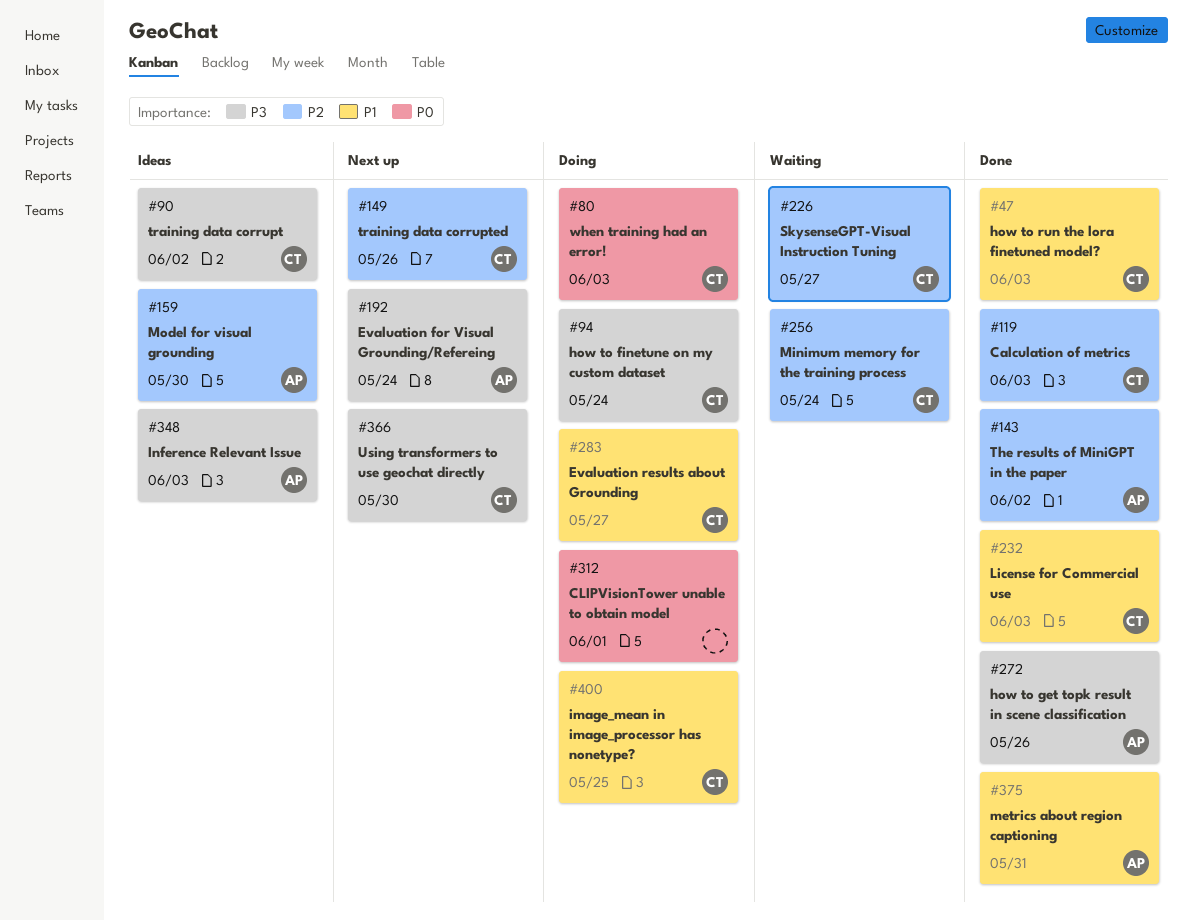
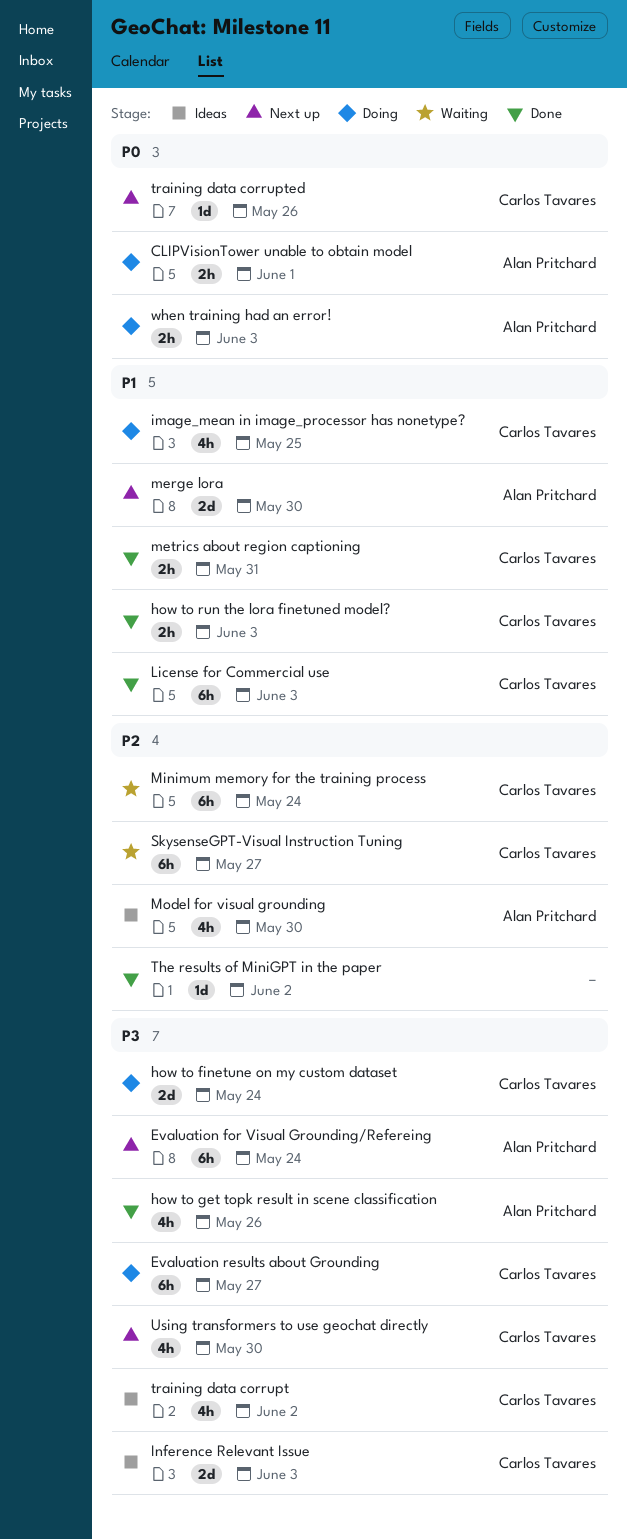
Calculation of metrics: present -> none
CLIPVisionTower unable to obtain model, owner: none -> Alan Pritchard
Evaluation results about Grounding, priority: P1 -> P3
Inference Relevant Issue, owner: Alan Pritchard -> Carlos Tavares
merge lora: none -> present
metrics about region captioning, owner: Alan Pritchard -> Carlos Tavares
The results of MiniGPT in the paper, owner: Alan Pritchard -> none
training data corrupted, priority: P2 -> P0
when training had an error!, owner: Carlos Tavares -> Alan Pritchard

